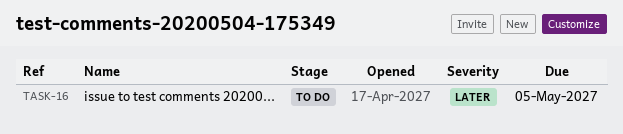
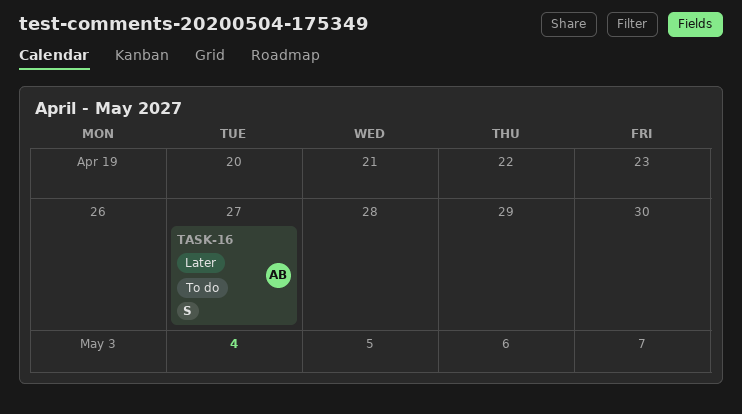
TASK-16, due: May 5 -> Apr 27

